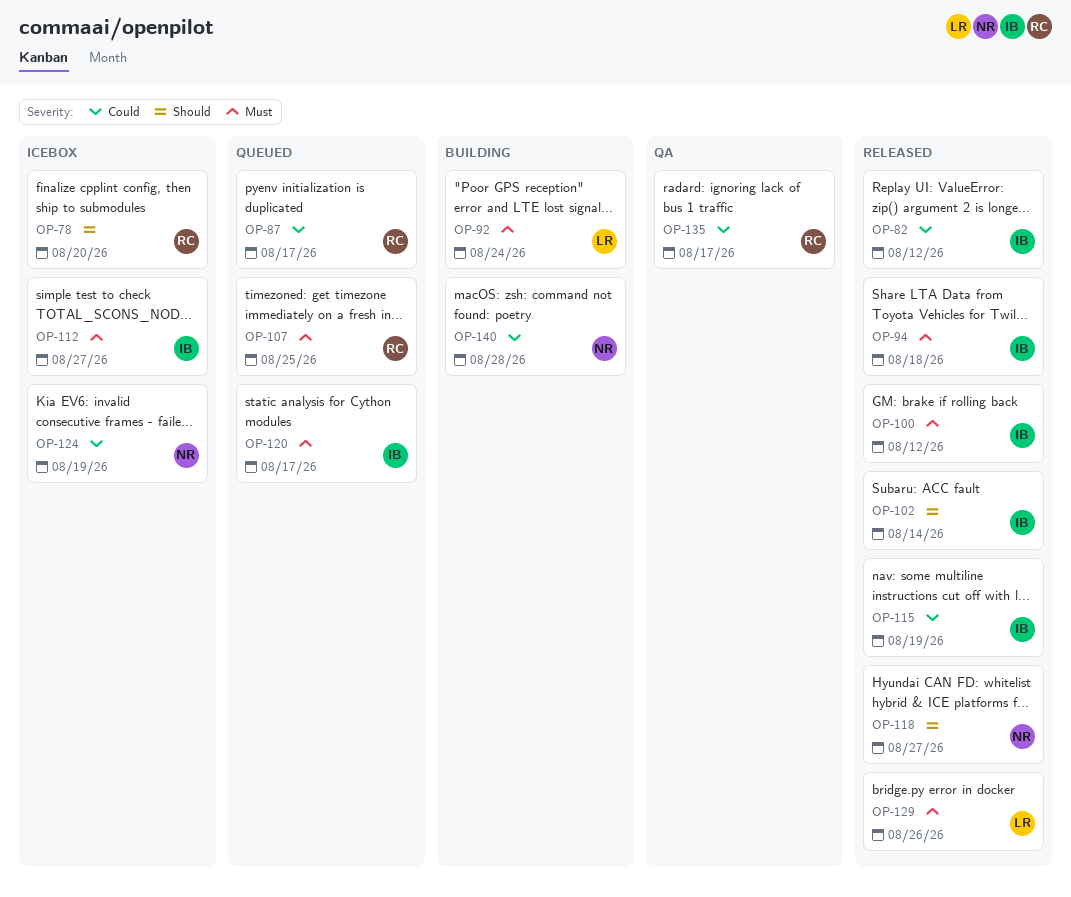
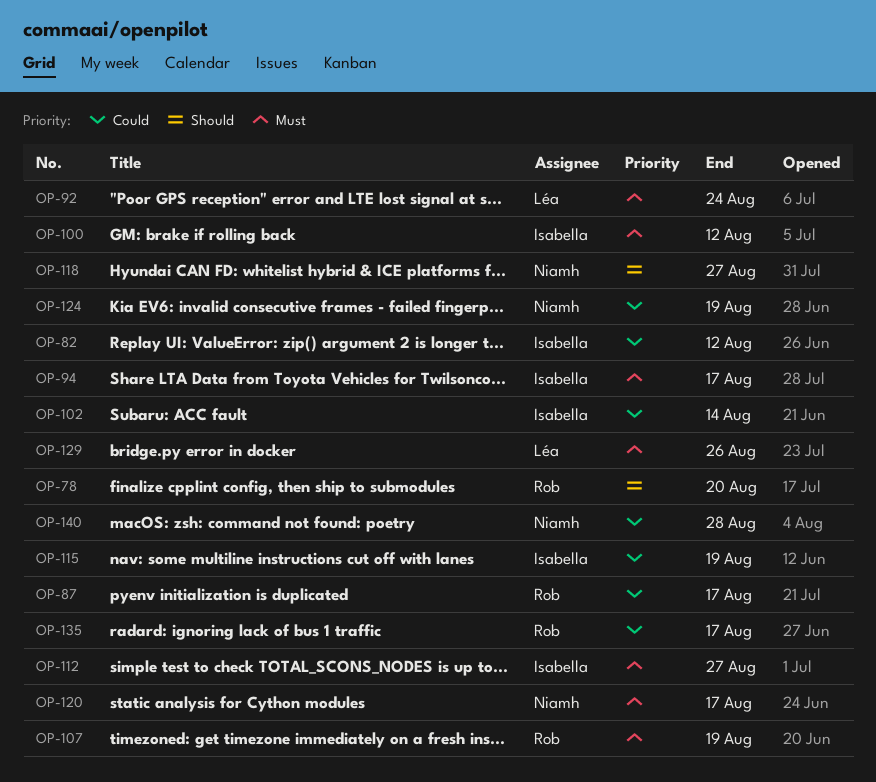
OP-94, due: Aug 18 -> Aug 17
OP-102, priority: Should -> Could
OP-107, due: Aug 25 -> Aug 19
OP-120, owner: Isabella -> Niamh

